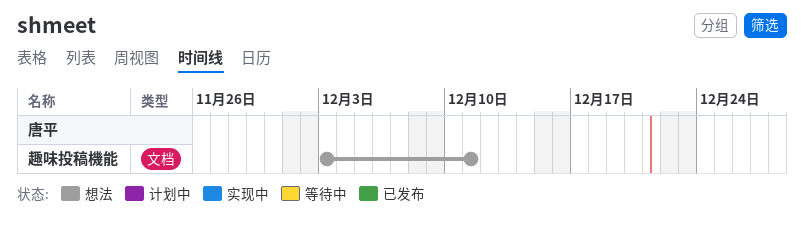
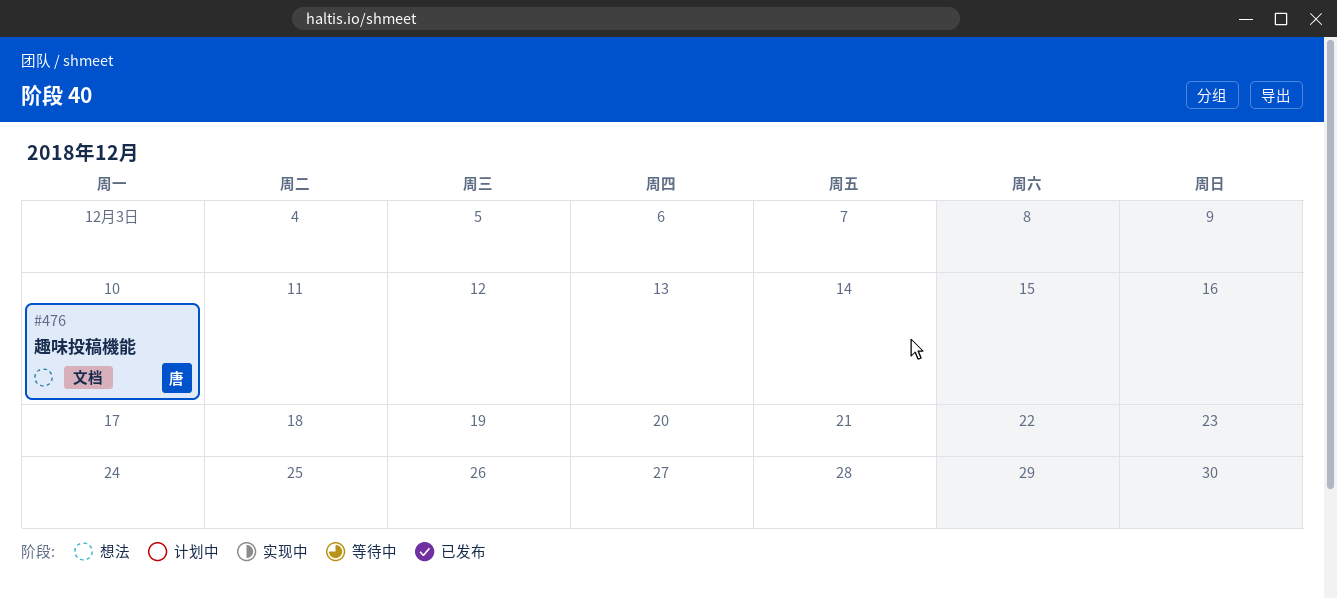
趣味投稿機能, due: Dec 11 -> Dec 10

